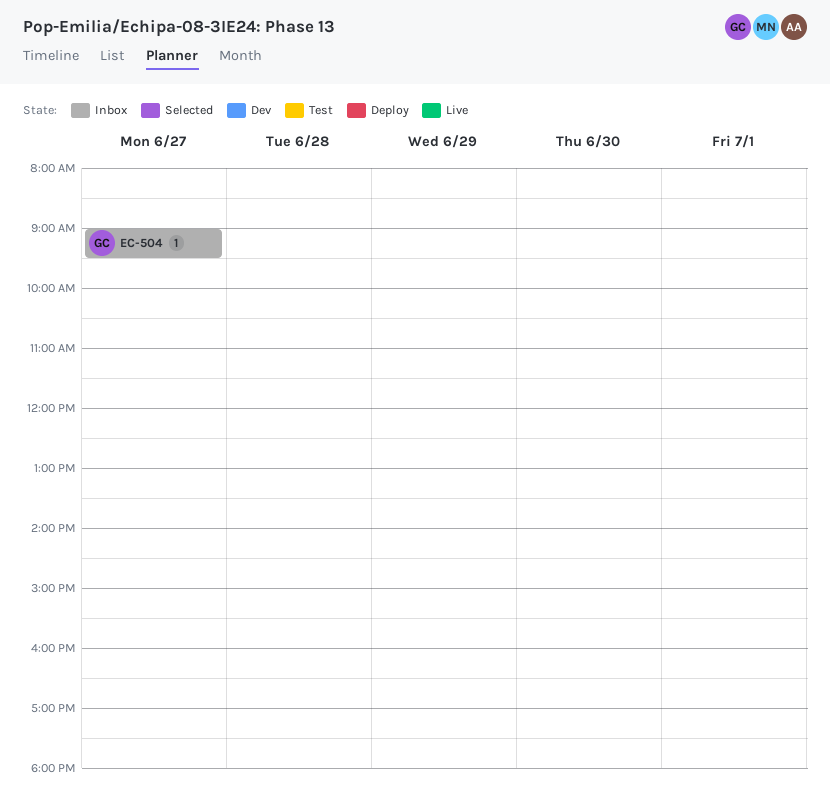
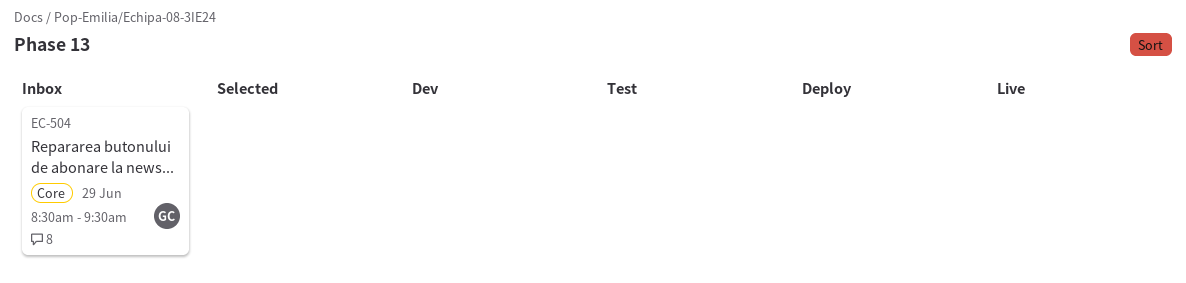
EC-504, day: Jun 27 -> Jun 29
EC-504, begins: 09:00 -> 08:30

